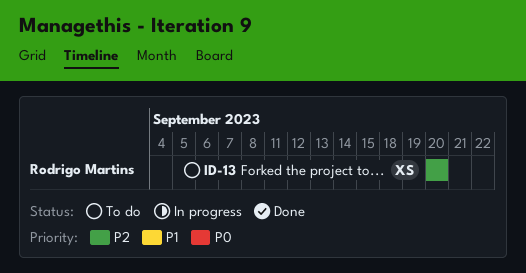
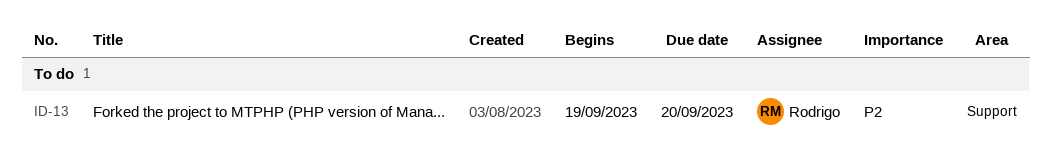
ID-13, start: Sep 20 -> Sep 19

